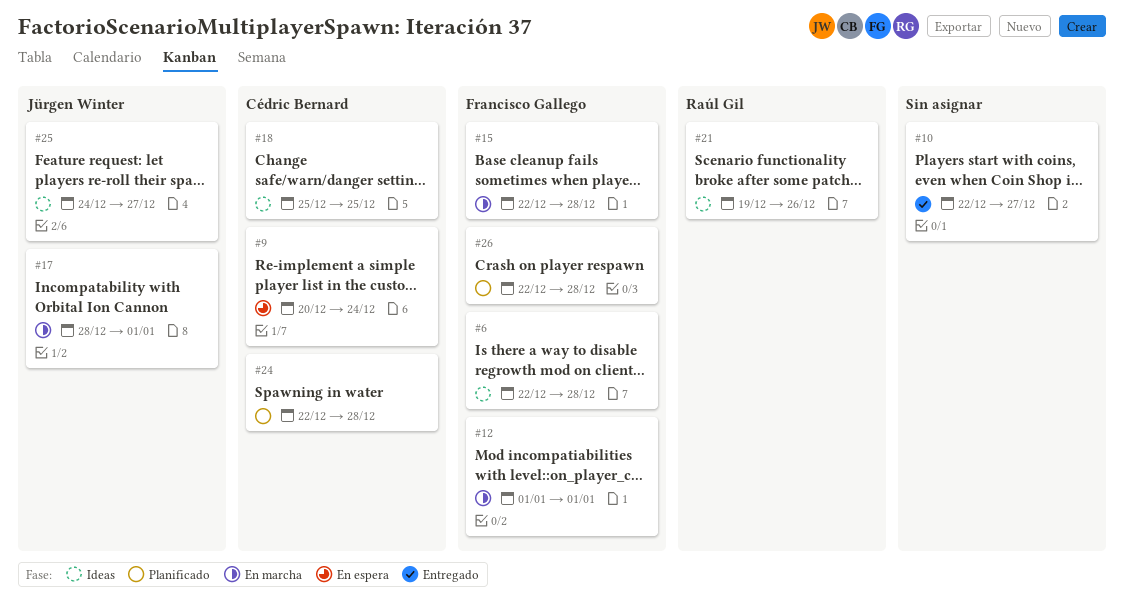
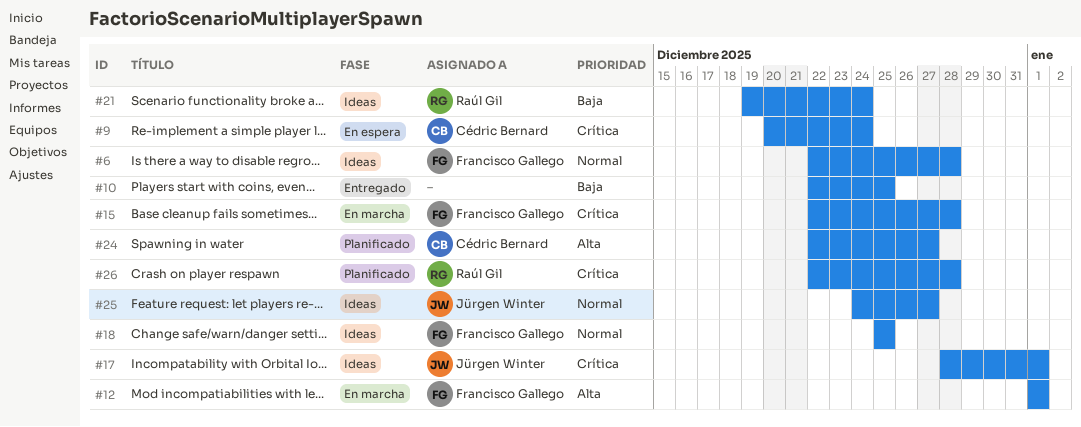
#10, due: Dec 27 -> Dec 25
#17, status: En marcha -> Ideas
#18, owner: Cédric Bernard -> Francisco Gallego
#21, due: Dec 26 -> Dec 24
#24, due: Dec 28 -> Dec 27
#26, owner: Francisco Gallego -> Raúl Gil

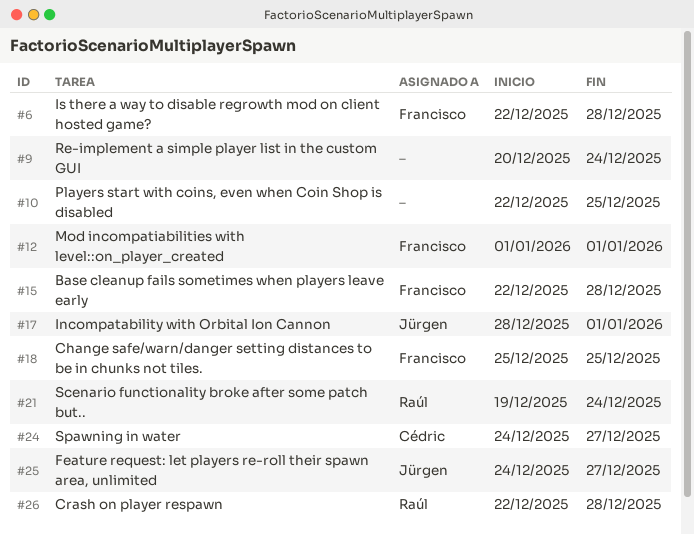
#9, owner: Cédric Bernard -> none
#24, start: Dec 22 -> Dec 24

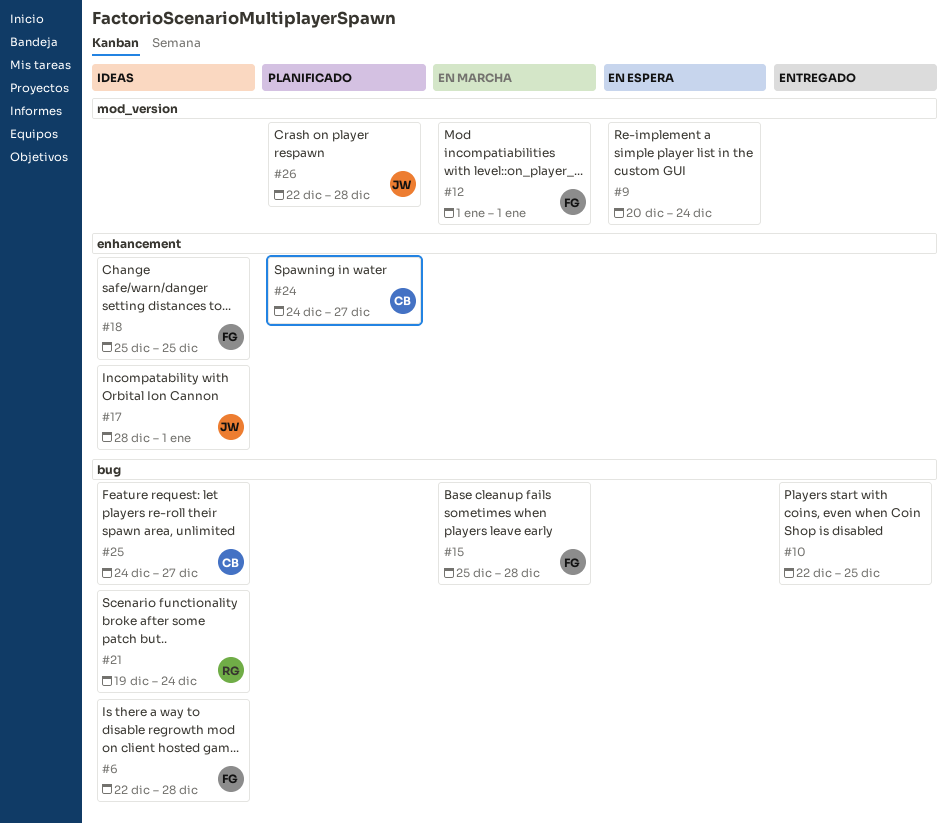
#15, start: Dec 22 -> Dec 25
#25, owner: Jürgen -> Cédric
#26, owner: Raúl -> Jürgen

